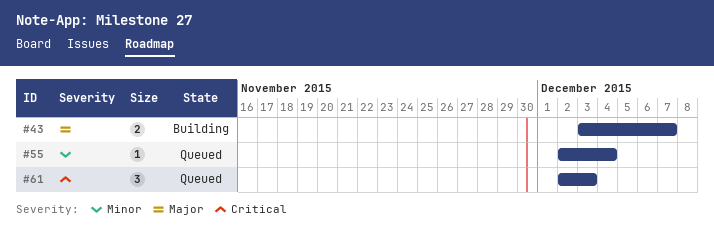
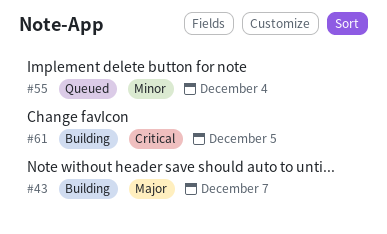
#61, status: Queued -> Building
#61, due: Dec 3 -> Dec 5

